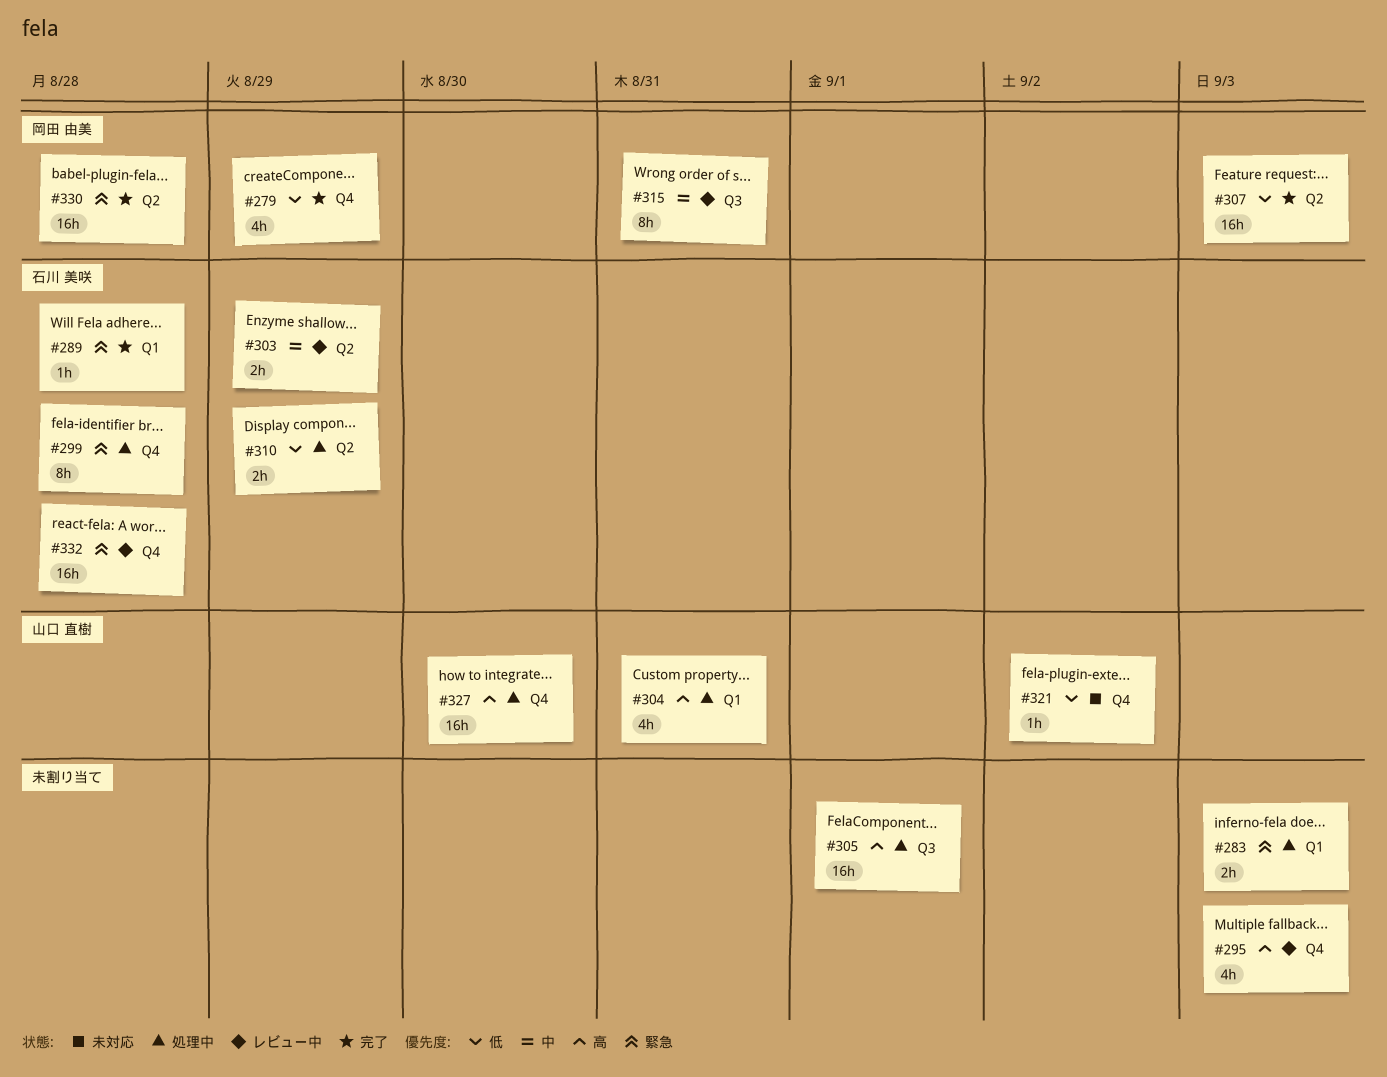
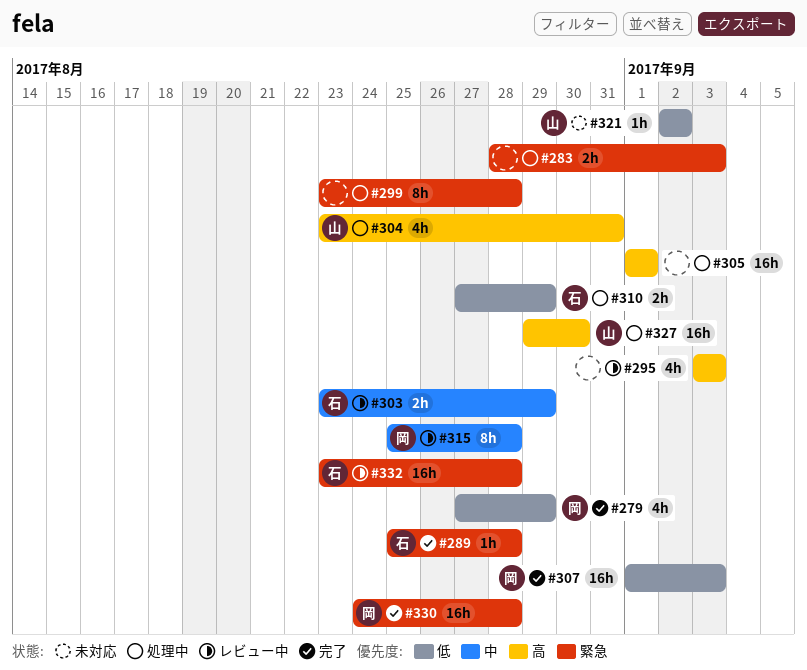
#299, owner: 石川 美咲 -> none
#315, due: Aug 31 -> Aug 28

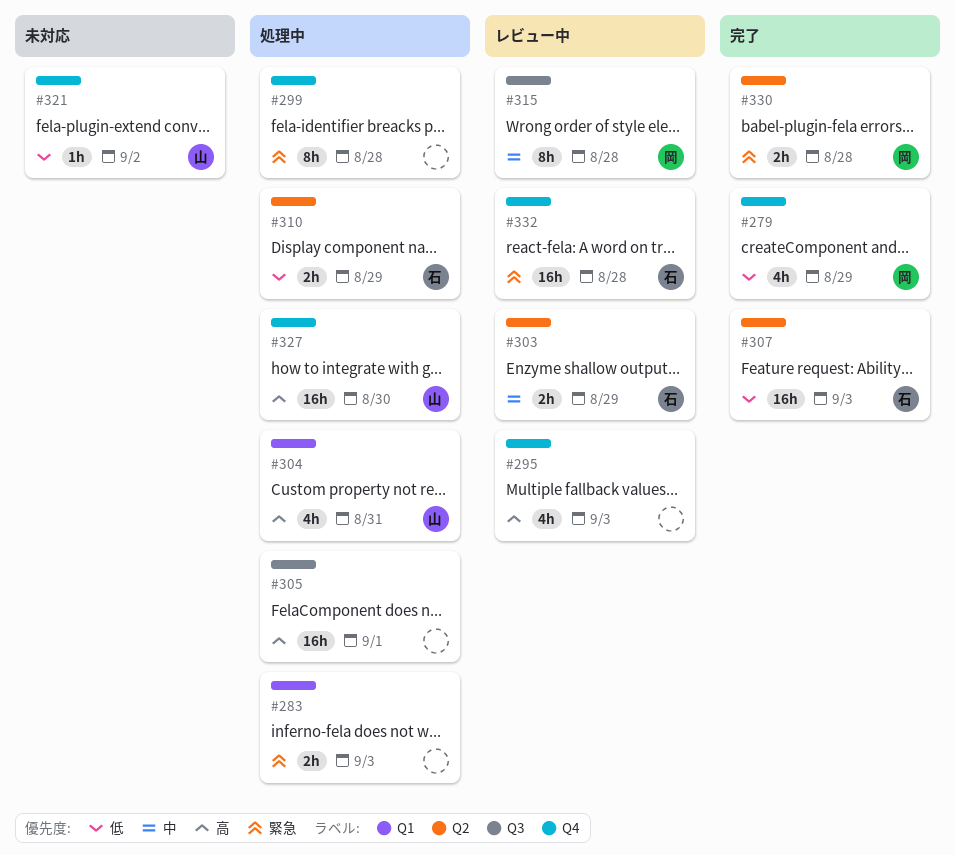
#289: present -> none
#307, owner: 岡 -> 石
#330, estimate: 16h -> 2h

